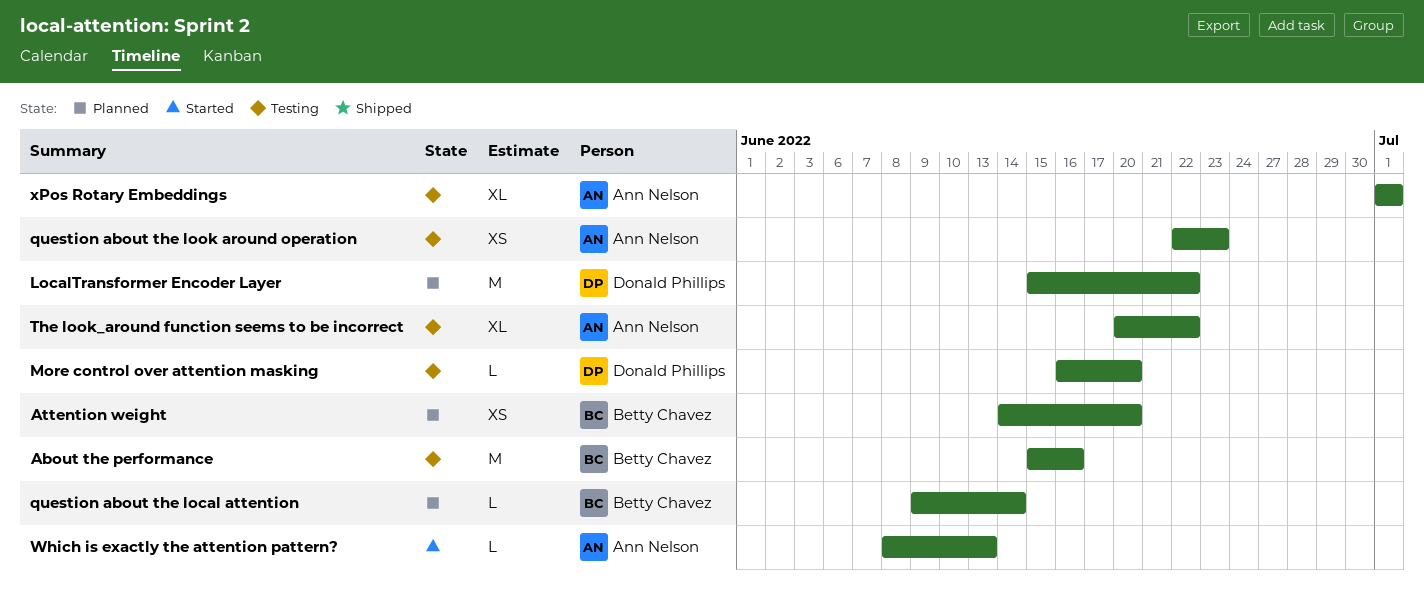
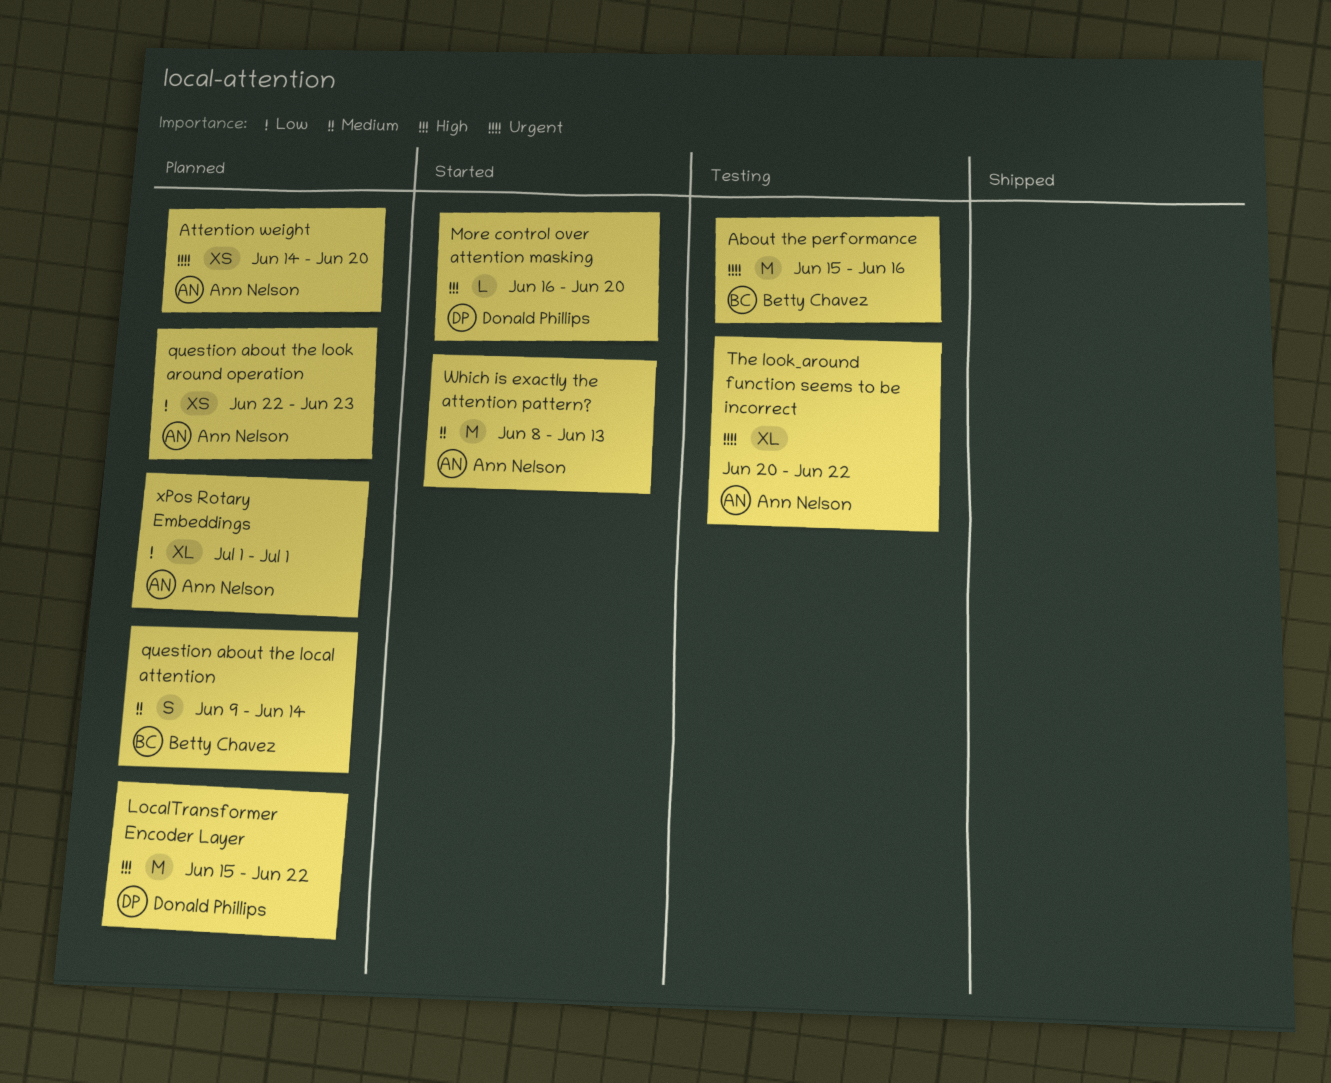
Attention weight, owner: Betty Chavez -> Ann Nelson
More control over attention masking, status: Testing -> Started
question about the local attention, estimate: L -> S
question about the look around operation, status: Testing -> Planned
Which is exactly the attention pattern?, estimate: L -> M
xPos Rotary Embeddings, status: Testing -> Planned

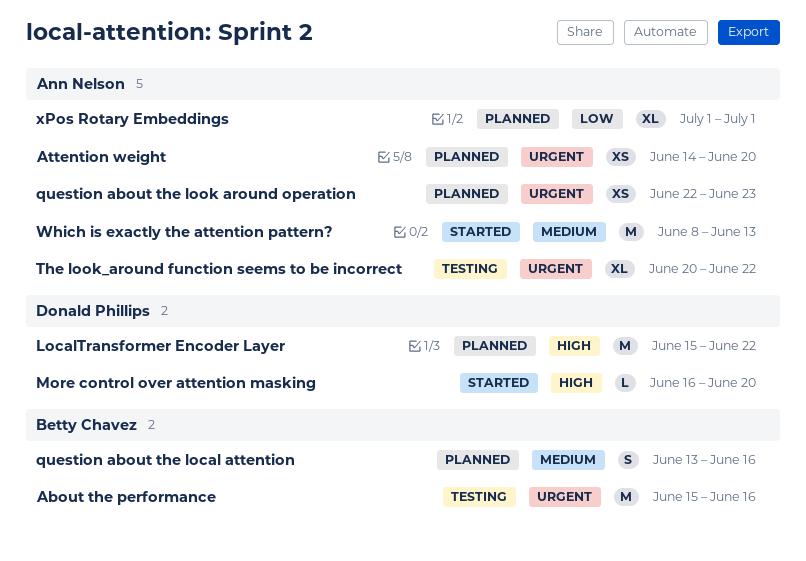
question about the local attention, start: Jun 9 -> Jun 13
question about the local attention, due: Jun 14 -> Jun 16
question about the look around operation, priority: Low -> Urgent

